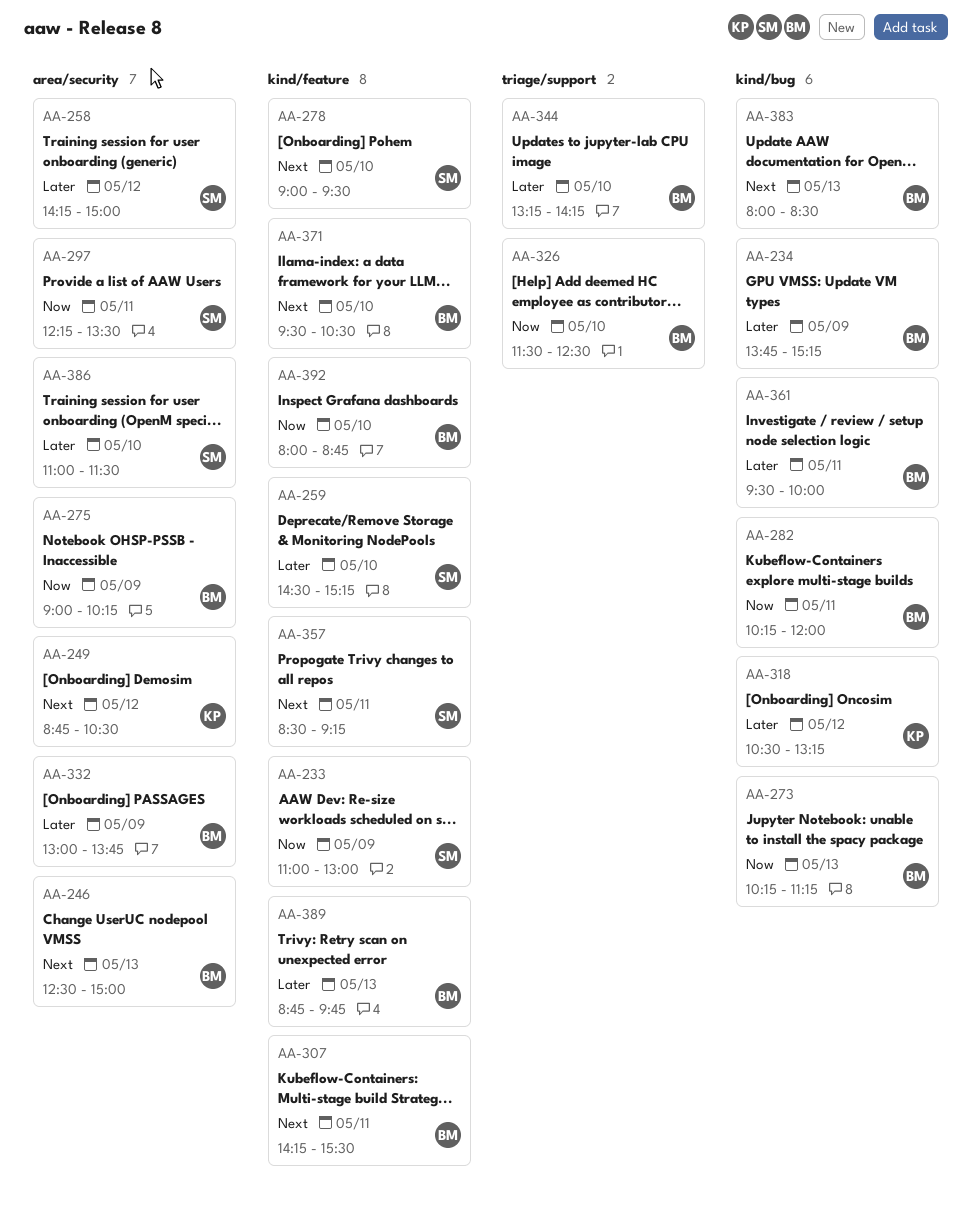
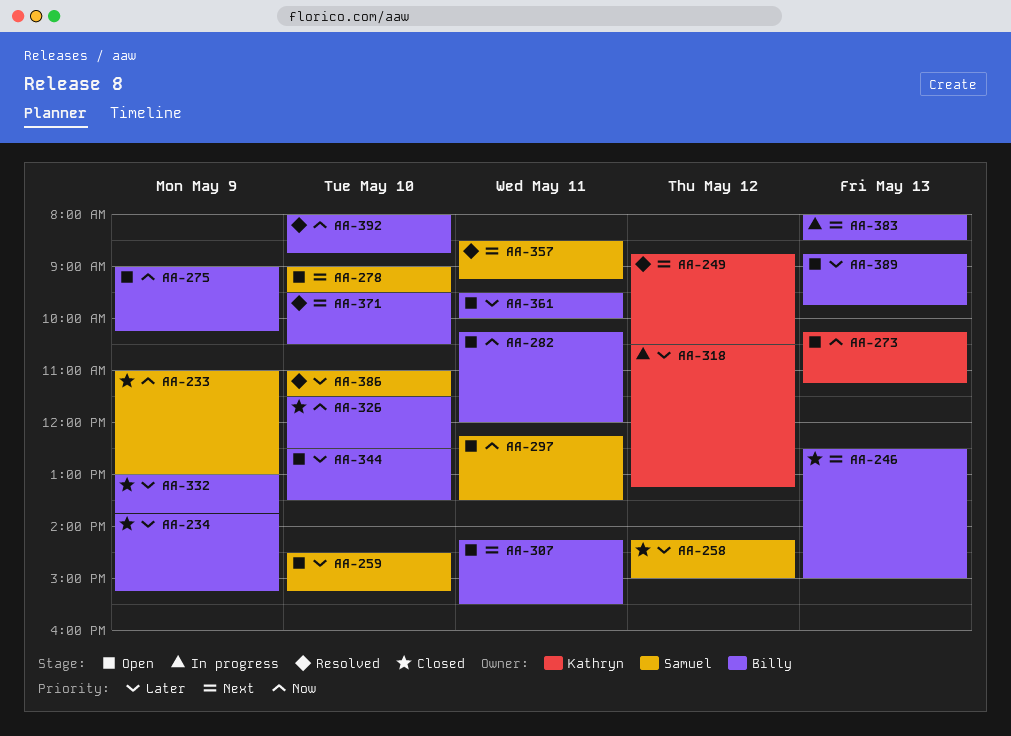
AA-273, owner: Billy -> Kathryn
AA-344, begins: 13:15 -> 12:30
AA-344, ends: 14:15 -> 13:30

